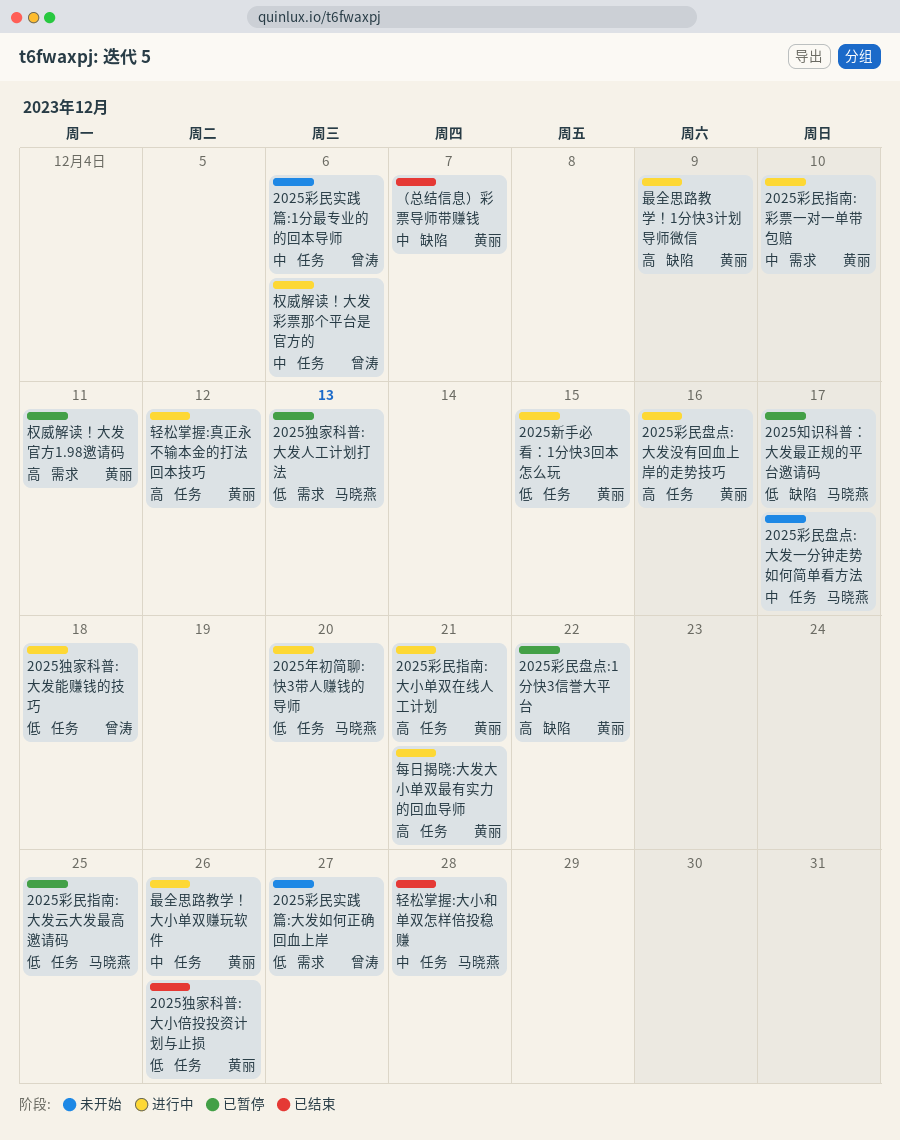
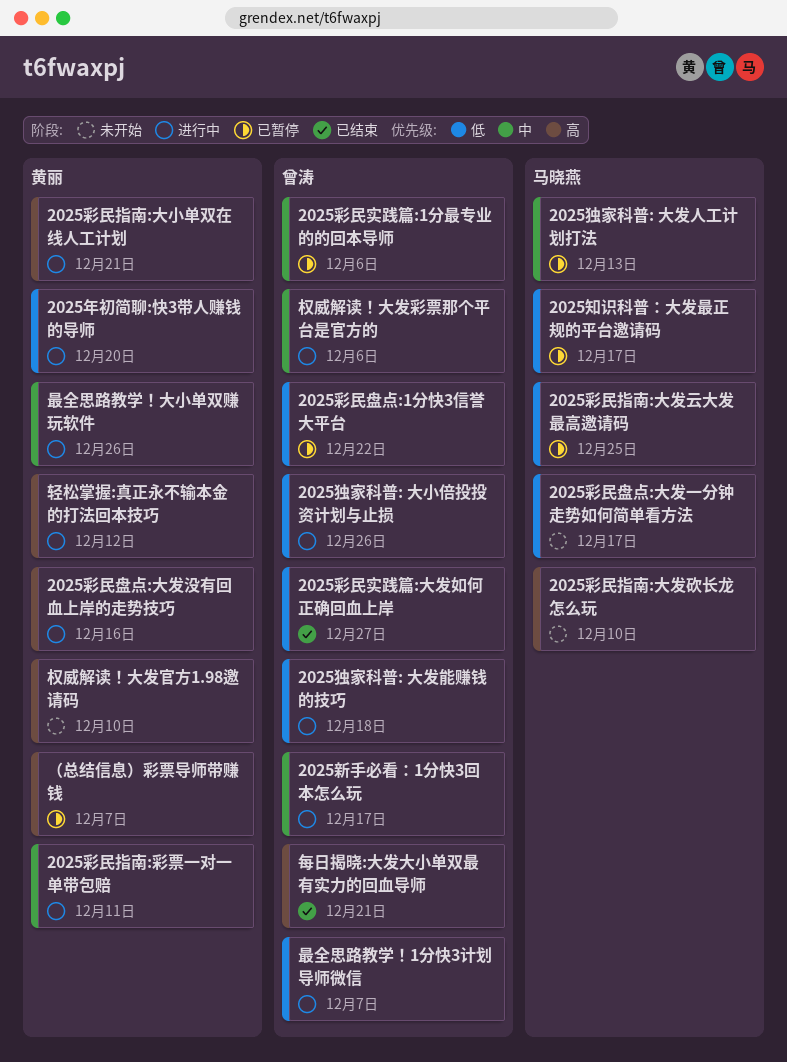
2025年初简聊:快3带人赚钱的导师, owner: 马晓燕 -> 黄丽
2025彩民实践篇:1分最专业的的回本导师, status: 未开始 -> 已暂停
2025彩民实践篇:大发如何正确回血上岸, status: 未开始 -> 已结束
2025彩民指南:大发砍长龙怎么玩: none -> present
2025彩民指南:彩票一对一单带包赔, due: Dec 10 -> Dec 11
2025彩民盘点:1分快3信誉大平台, owner: 黄丽 -> 曾涛
2025彩民盘点:1分快3信誉大平台, priority: 高 -> 低
2025彩民盘点:大发一分钟走势如何简单看方法, priority: 中 -> 低
2025新手必看：1分快3回本怎么玩, owner: 黄丽 -> 曾涛
2025新手必看：1分快3回本怎么玩, priority: 低 -> 中
2025新手必看：1分快3回本怎么玩, due: Dec 15 -> Dec 17
2025独家科普: 大发人工计划打法, priority: 低 -> 中
2025独家科普: 大小倍投投资计划与止损, status: 已结束 -> 进行中
2025独家科普: 大小倍投投资计划与止损, owner: 黄丽 -> 曾涛
最全思路教学！1分快3计划导师微信, owner: 黄丽 -> 曾涛
最全思路教学！1分快3计划导师微信, priority: 高 -> 低
最全思路教学！1分快3计划导师微信, due: Dec 9 -> Dec 7
权威解读！大发官方1.98邀请码, status: 已暂停 -> 未开始
权威解读！大发官方1.98邀请码, due: Dec 11 -> Dec 10
每日揭晓:大发大小单双最有实力的回血导师, status: 进行中 -> 已结束
每日揭晓:大发大小单双最有实力的回血导师, owner: 黄丽 -> 曾涛
轻松掌握:大小和单双怎样倍投稳赚: present -> none
（总结信息）彩票导师带赚钱, status: 已结束 -> 已暂停
（总结信息）彩票导师带赚钱, priority: 中 -> 高

